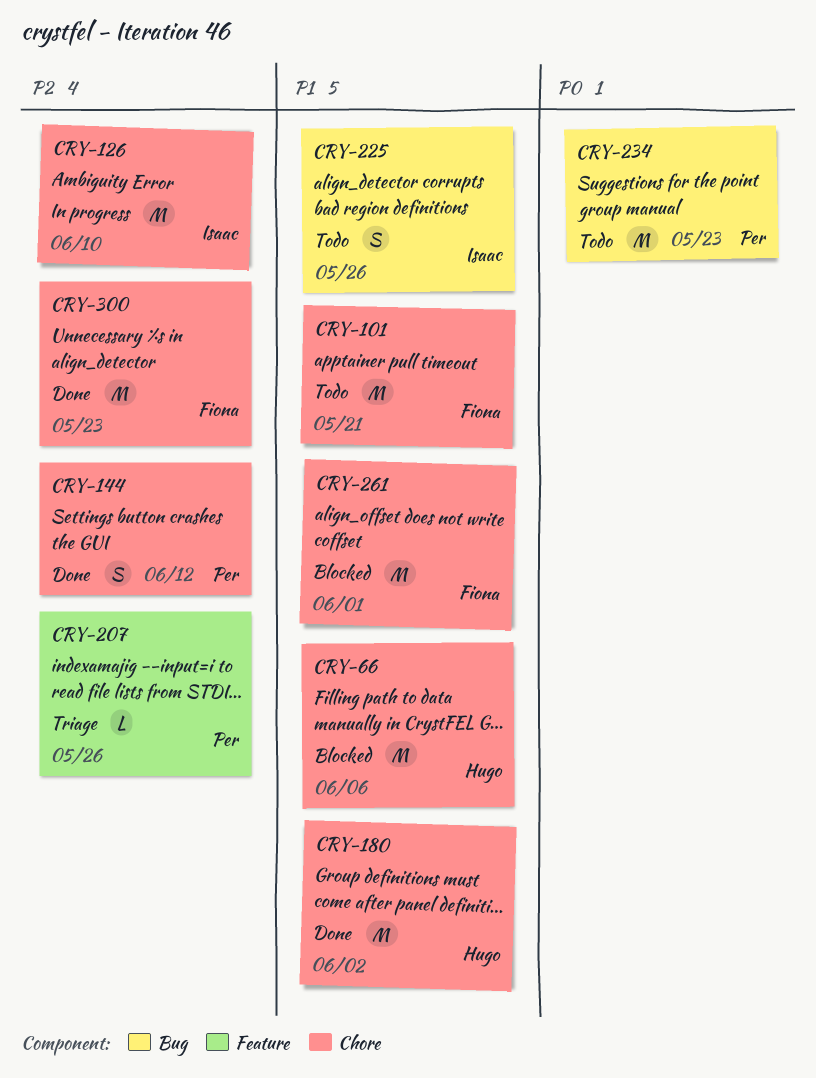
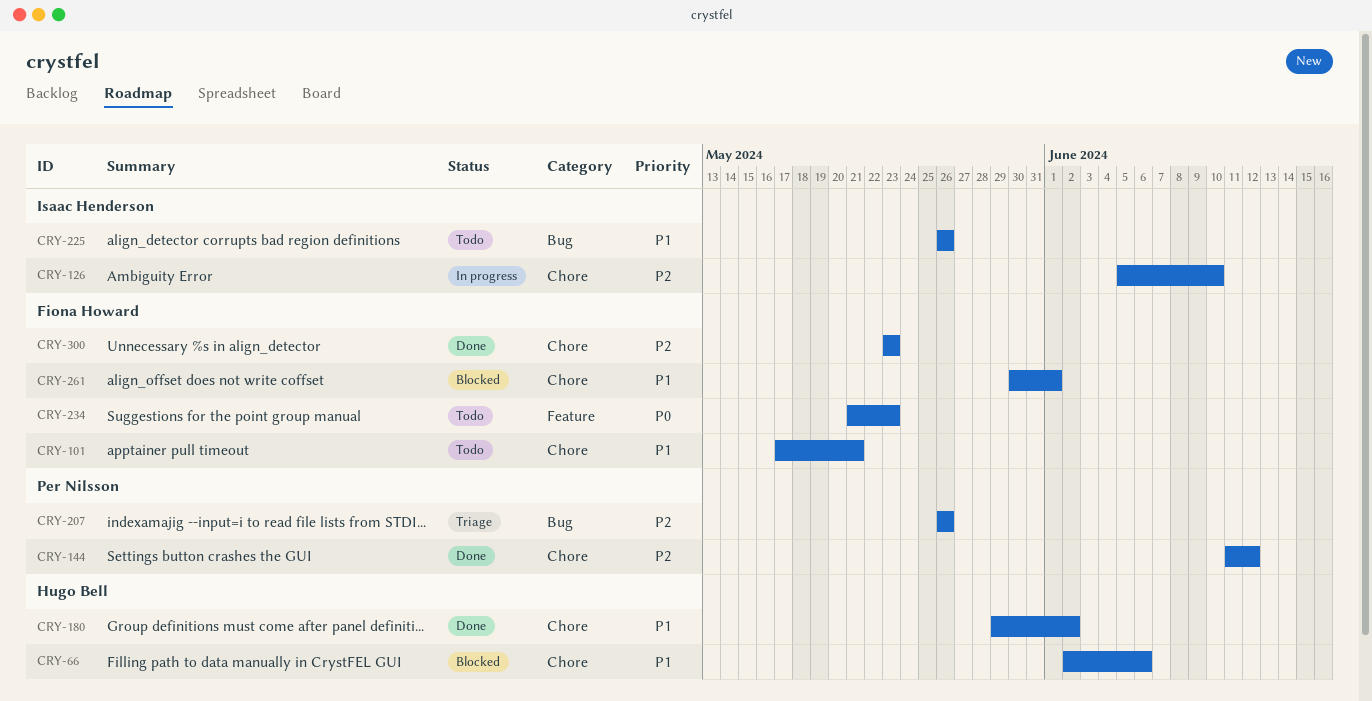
CRY-207, label: Feature -> Bug
CRY-234, owner: Per Nilsson -> Fiona Howard
CRY-234, label: Bug -> Feature

